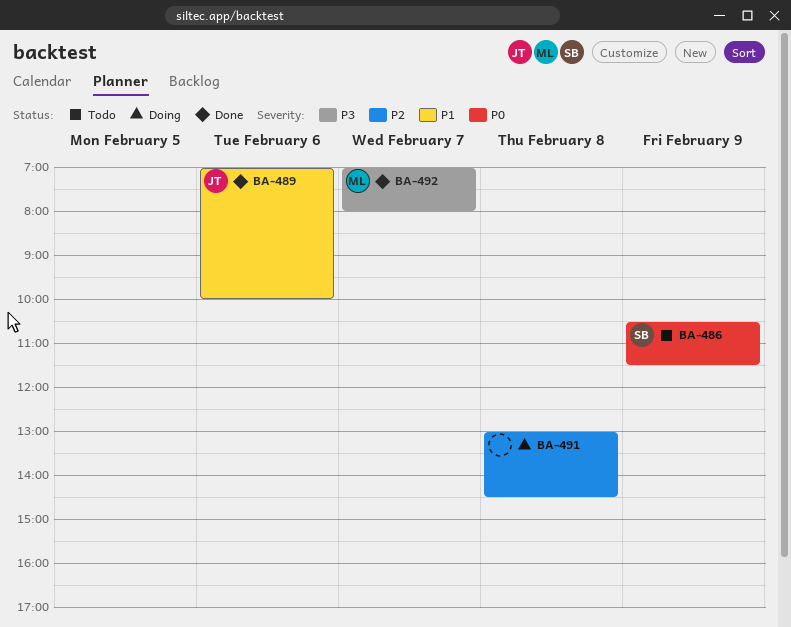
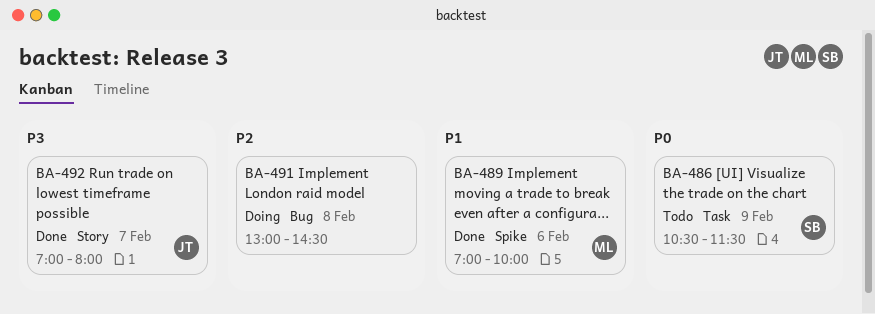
BA-489, owner: JT -> ML
BA-492, owner: ML -> JT

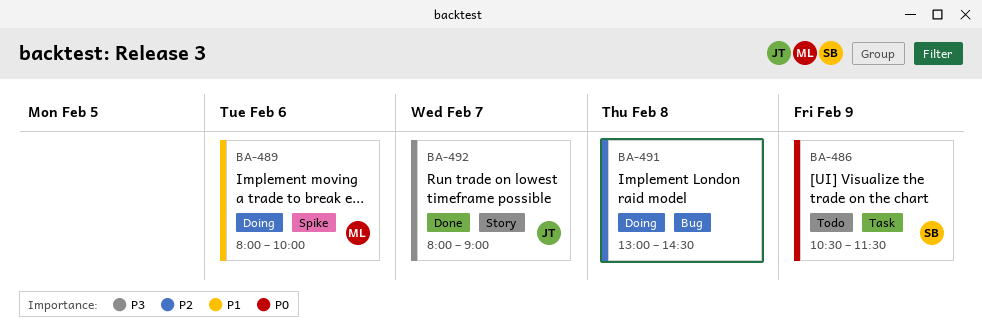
BA-489, status: Done -> Doing
BA-489, begins: 07:00 -> 08:00
BA-492, begins: 07:00 -> 08:00
BA-492, ends: 08:00 -> 09:00

